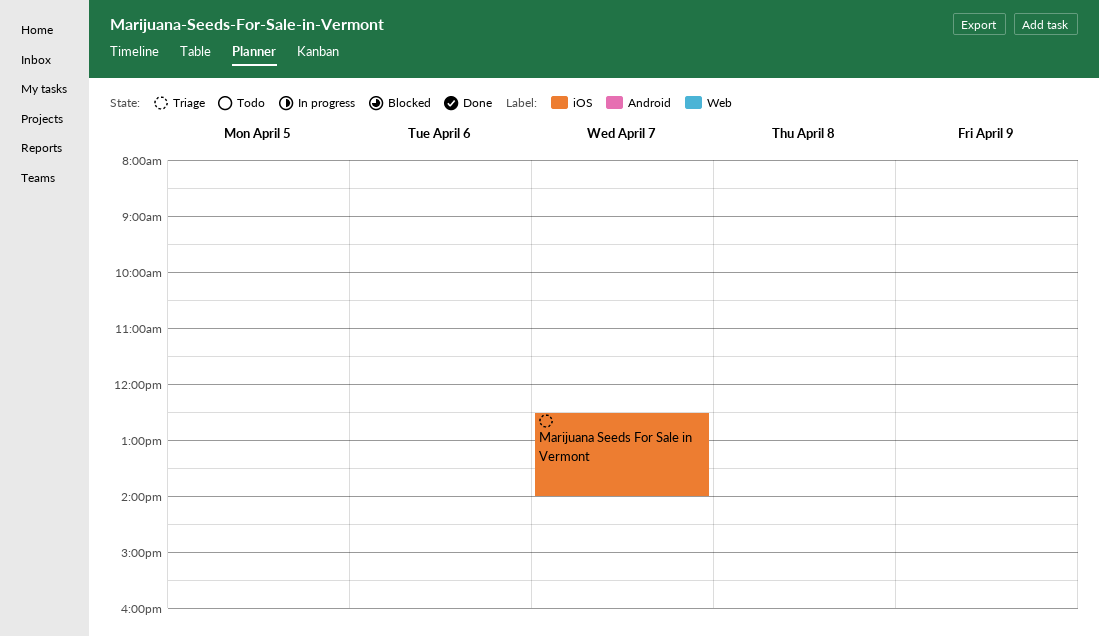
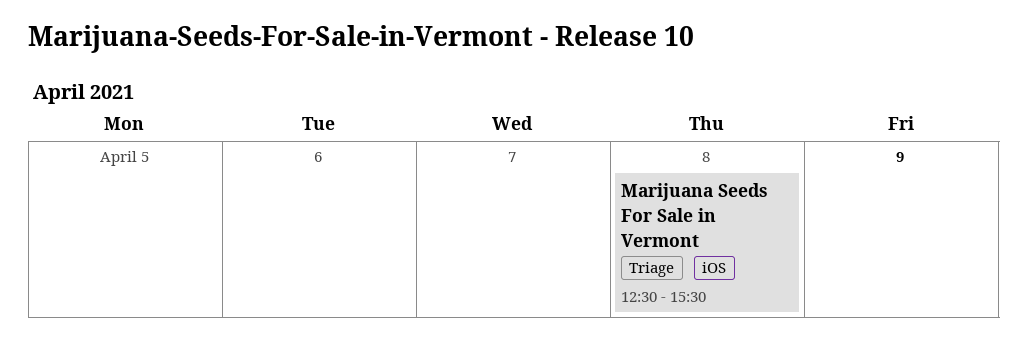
Marijuana Seeds For Sale in Vermont, day: Apr 7 -> Apr 8
Marijuana Seeds For Sale in Vermont, ends: 14:00 -> 15:30

